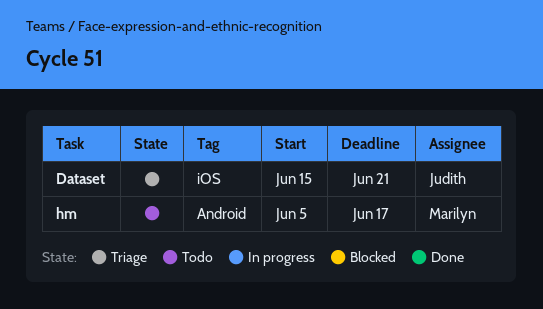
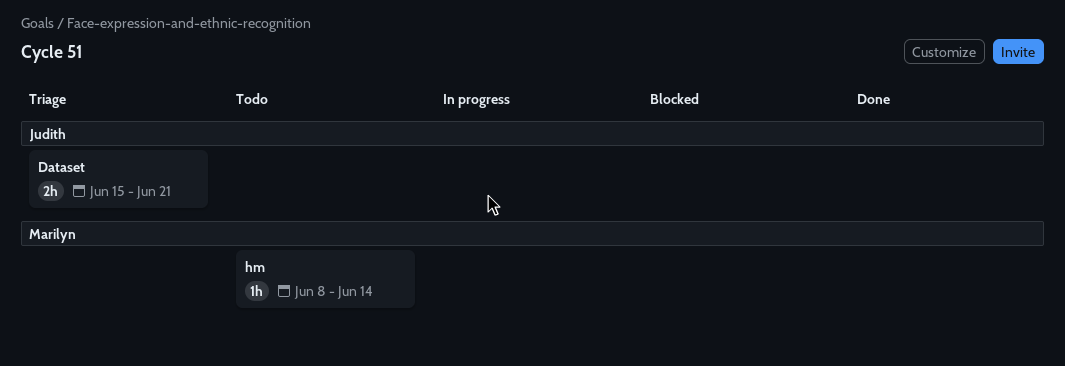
hm, start: Jun 5 -> Jun 8
hm, due: Jun 17 -> Jun 14

